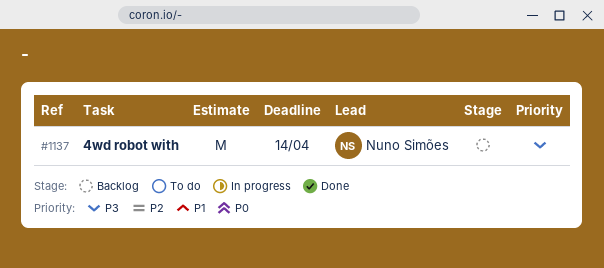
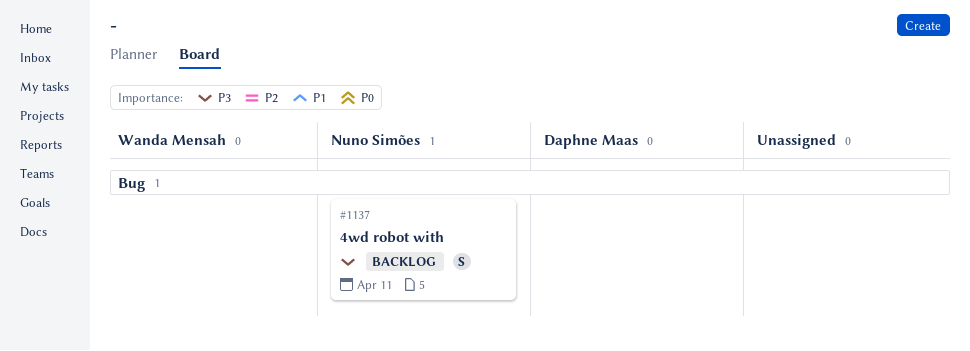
#1137, estimate: M -> S
#1137, due: Apr 14 -> Apr 11

